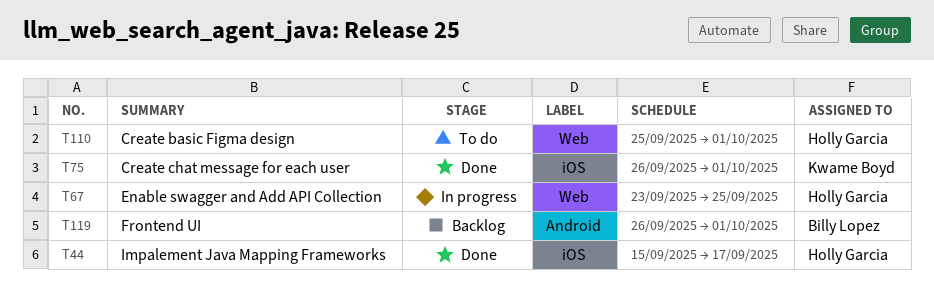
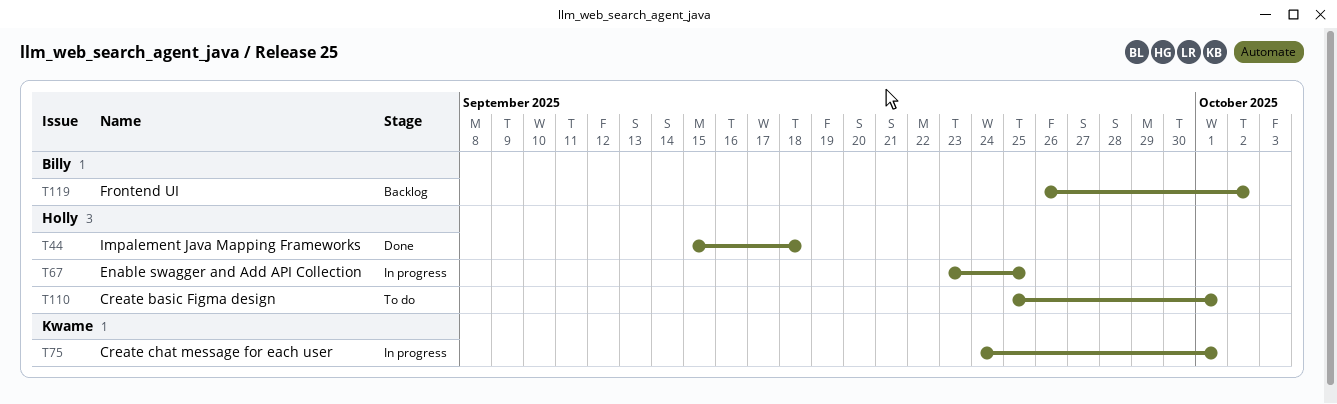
T44, due: Sep 17 -> Sep 18
T75, status: Done -> In progress
T75, start: Sep 26 -> Sep 24
T119, due: Oct 1 -> Oct 2

